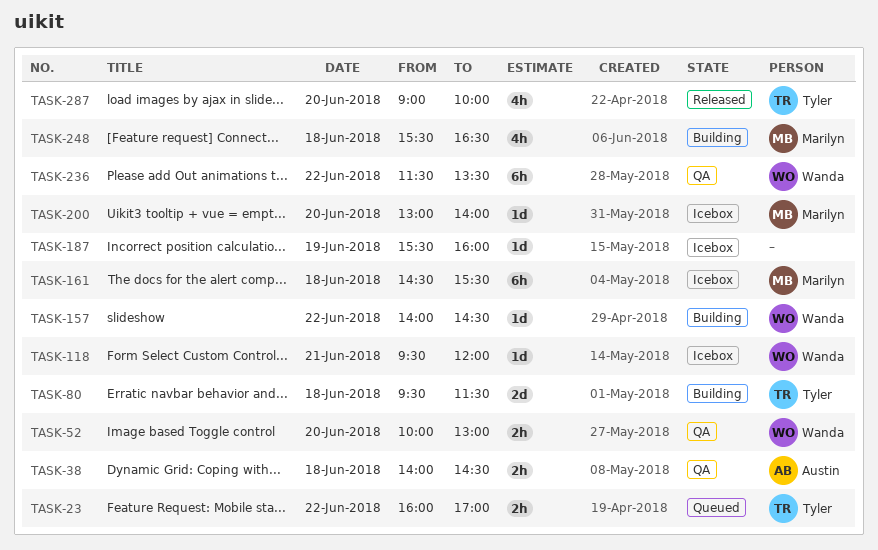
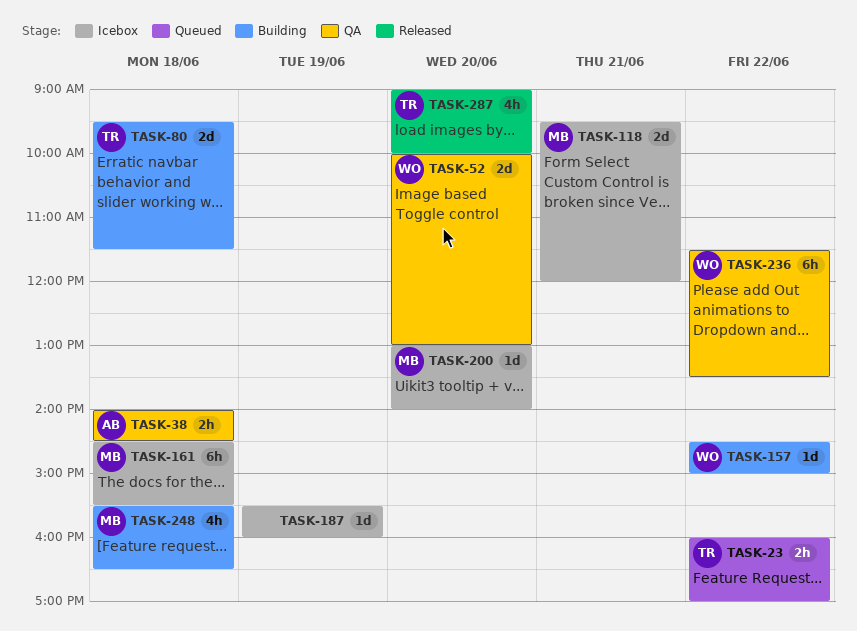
TASK-52, estimate: 2h -> 2d
TASK-118, owner: Wanda -> Marilyn
TASK-118, estimate: 1d -> 2d
TASK-157, begins: 14:00 -> 14:30
TASK-157, ends: 14:30 -> 15:00

